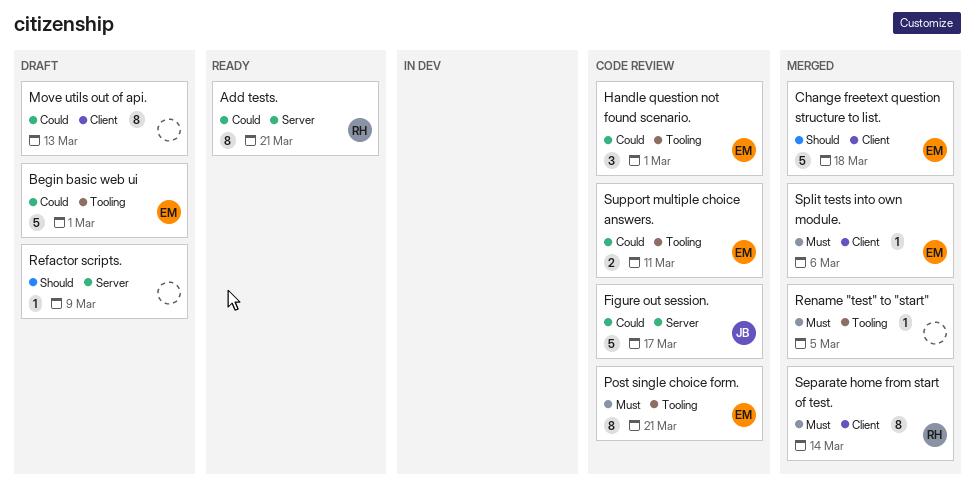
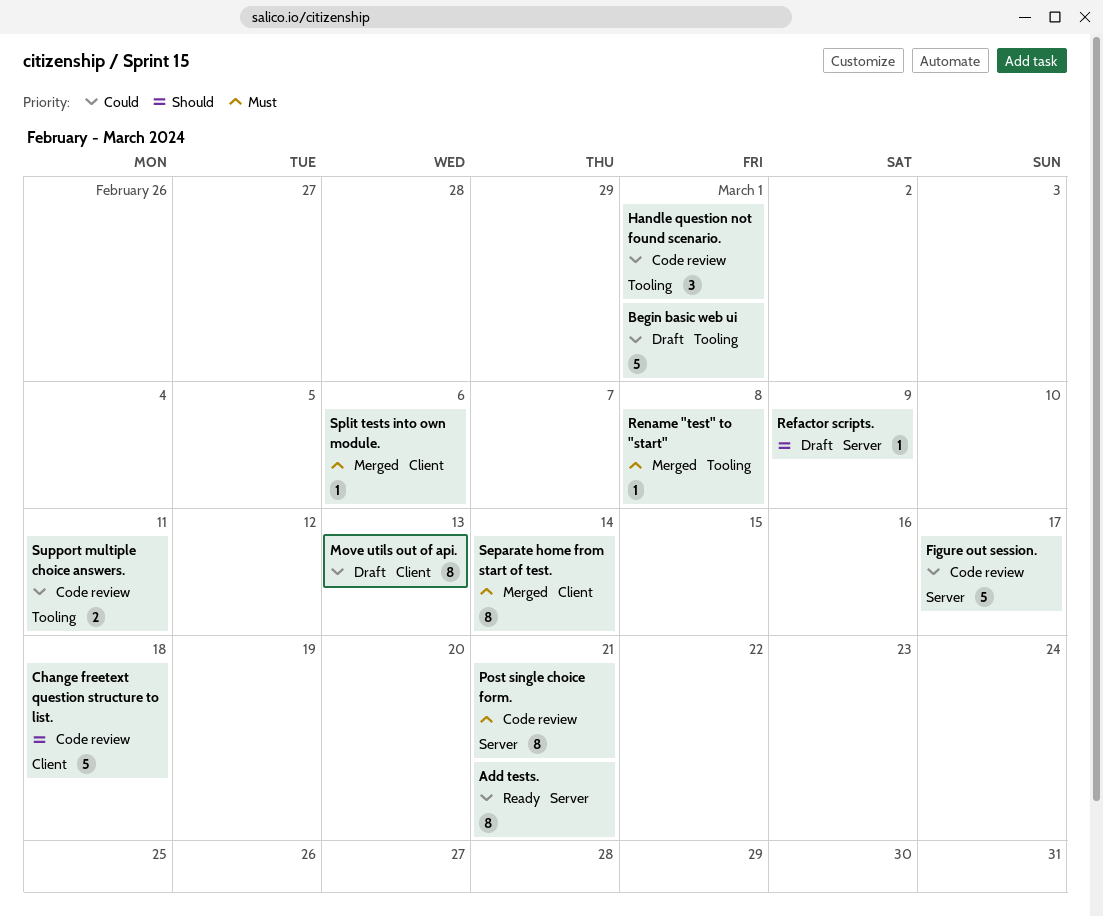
Change freetext question structure to list., status: Merged -> Code review
Post single choice form., label: Tooling -> Server
Rename "test" to "start", due: Mar 5 -> Mar 8

